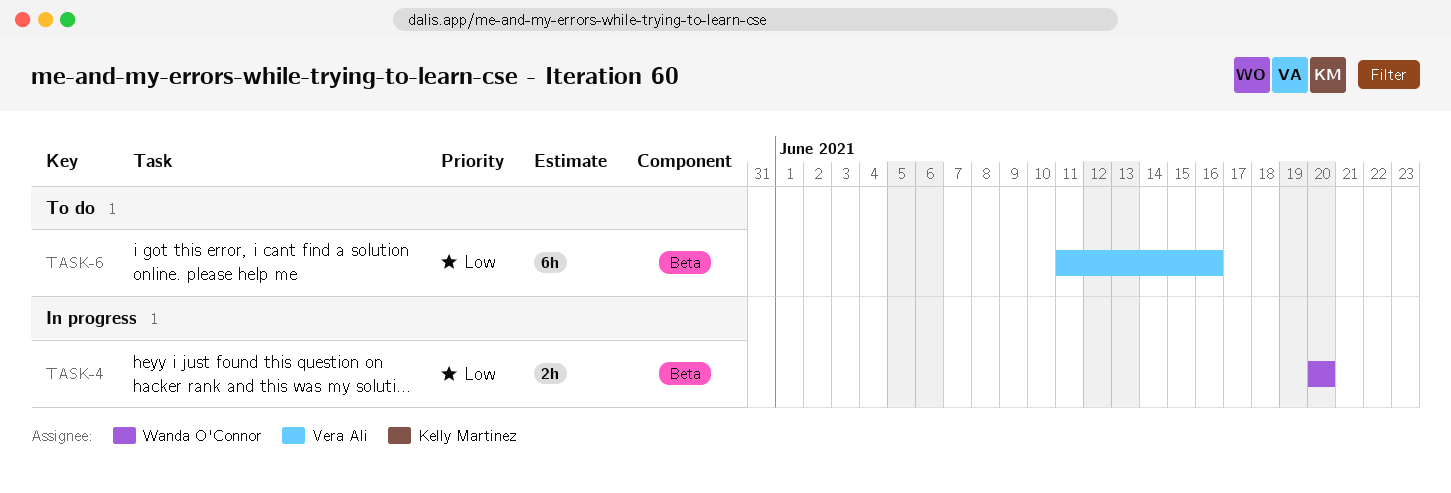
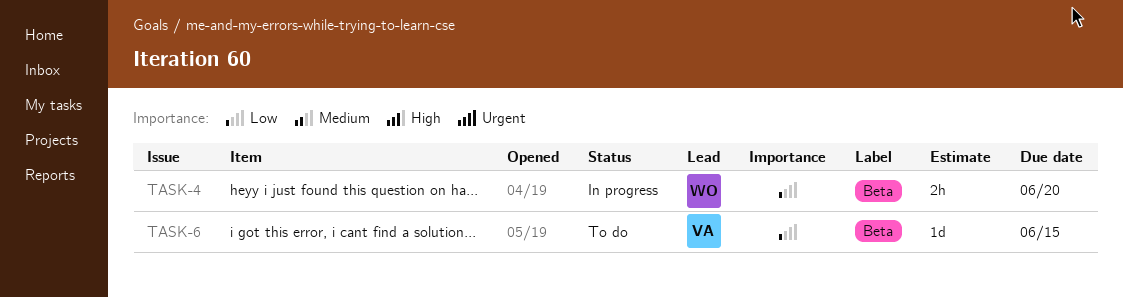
TASK-6, estimate: 6h -> 1d
TASK-6, due: Jun 16 -> Jun 15

